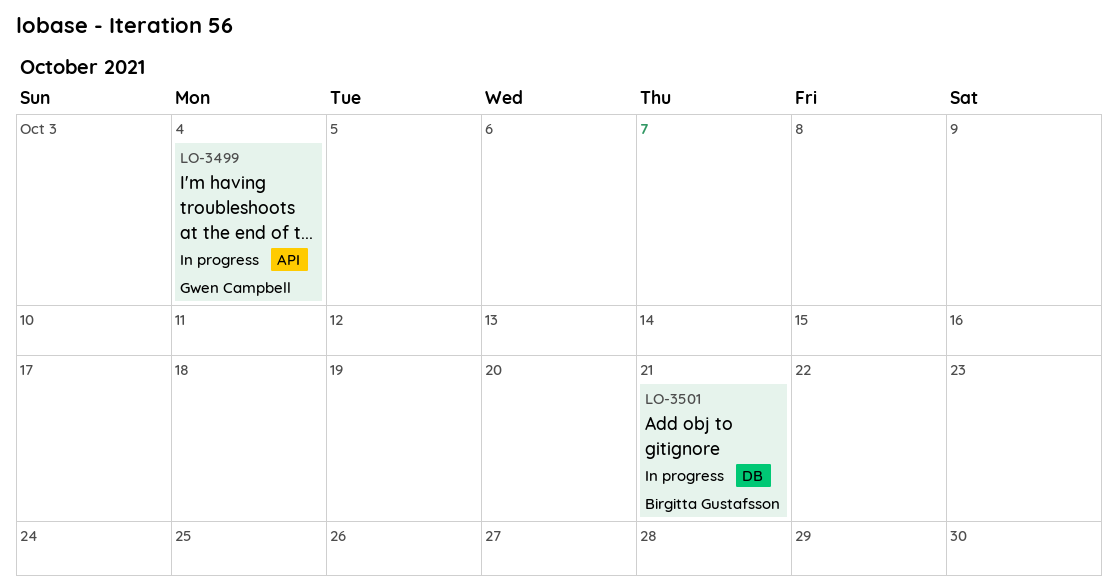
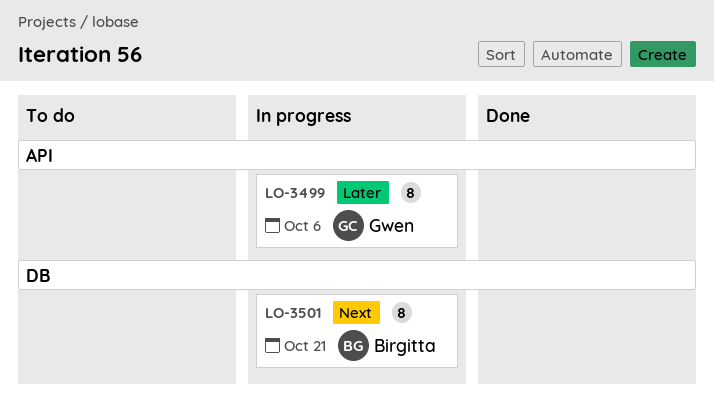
LO-3499, due: Oct 4 -> Oct 6

